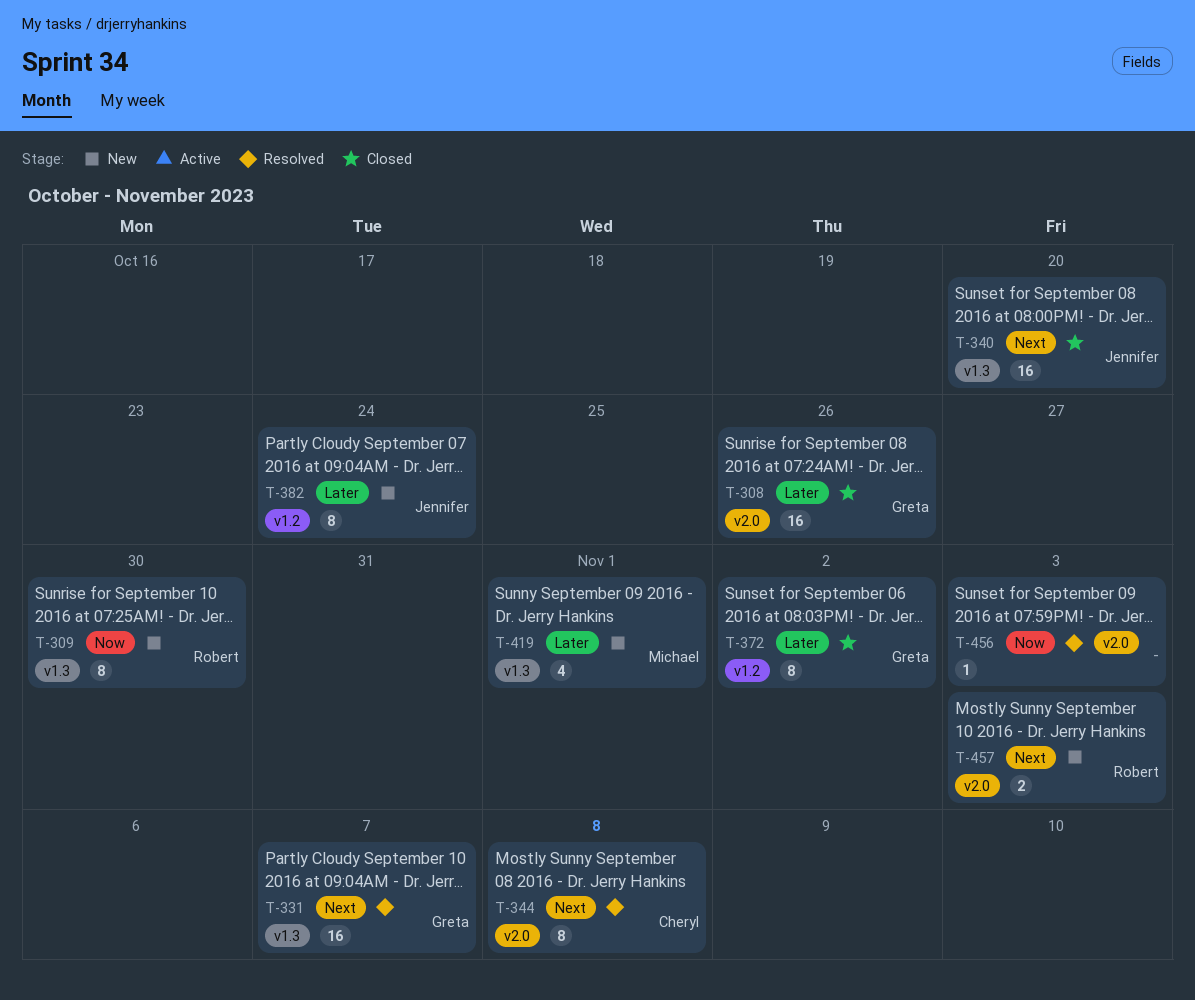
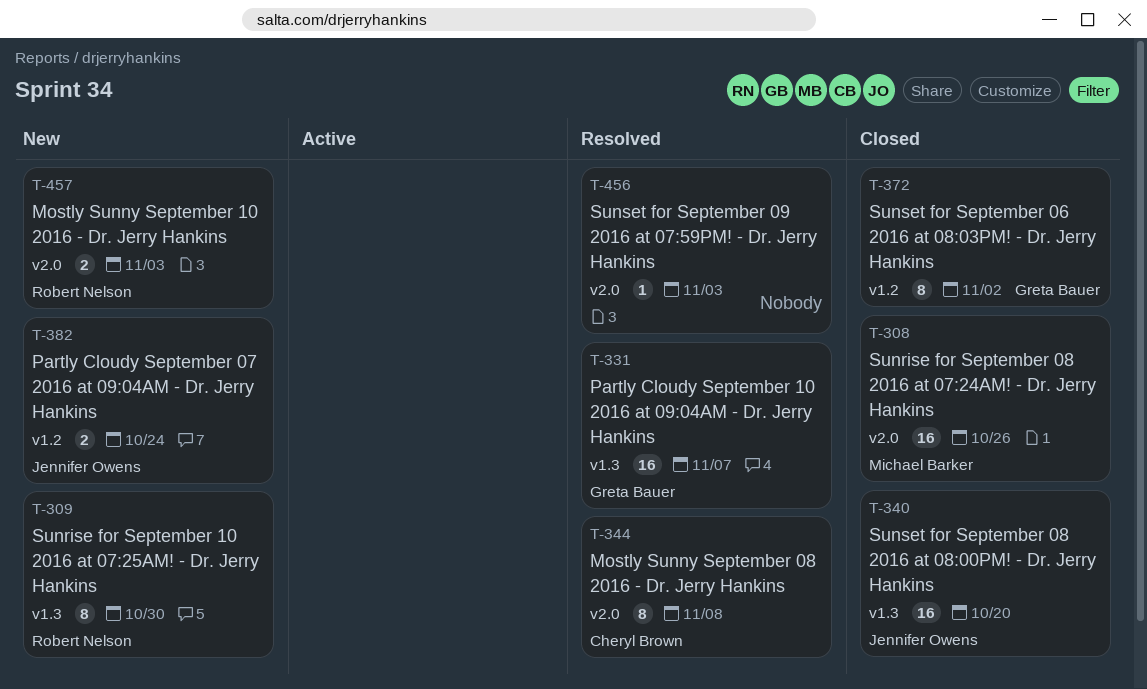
T-308, owner: Greta Bauer -> Michael Barker
T-382, estimate: 8 -> 2
T-419: present -> none

